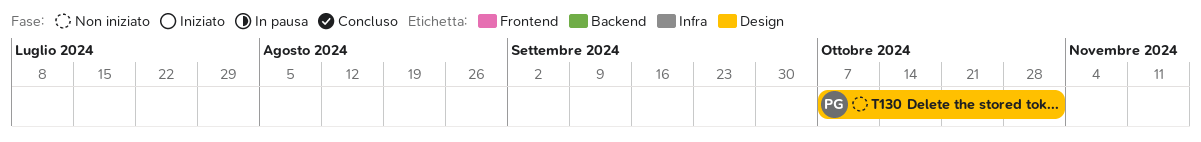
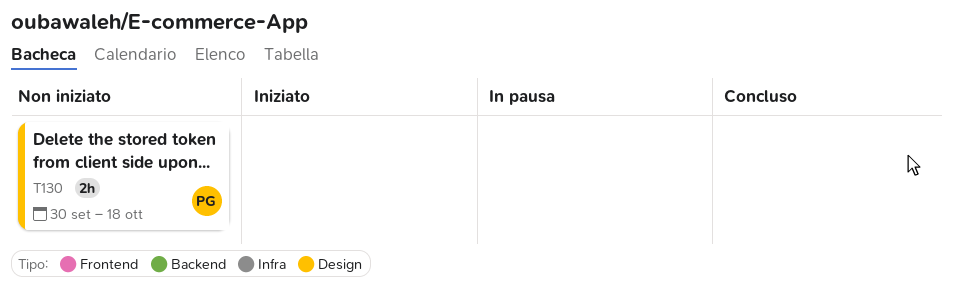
T130, start: Oct 7 -> Sep 30
T130, due: Nov 1 -> Oct 18

